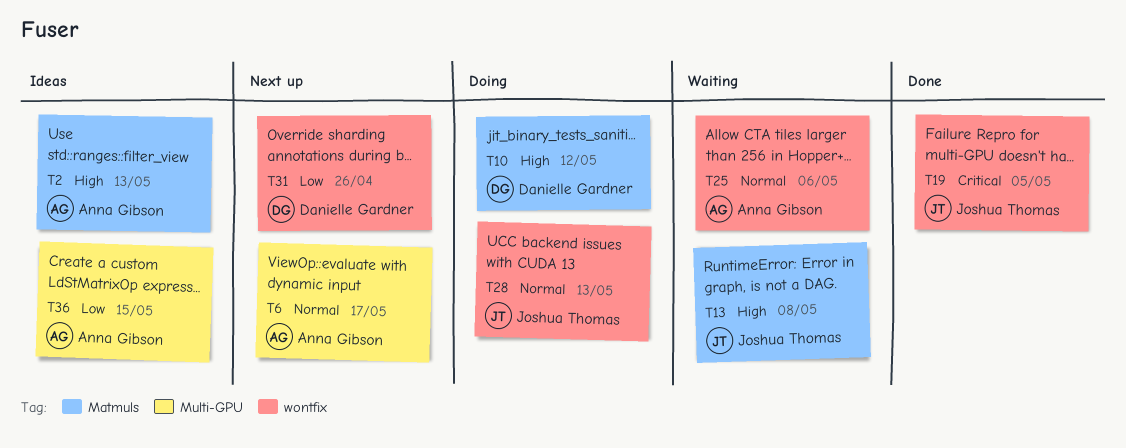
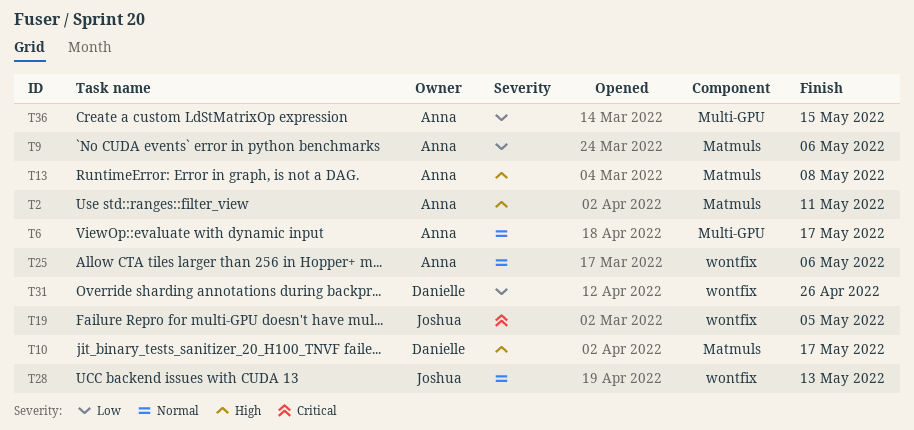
T2, due: May 13 -> May 11
T9: none -> present
T10, due: May 12 -> May 17
T13, owner: Joshua Thomas -> Anna Gibson

